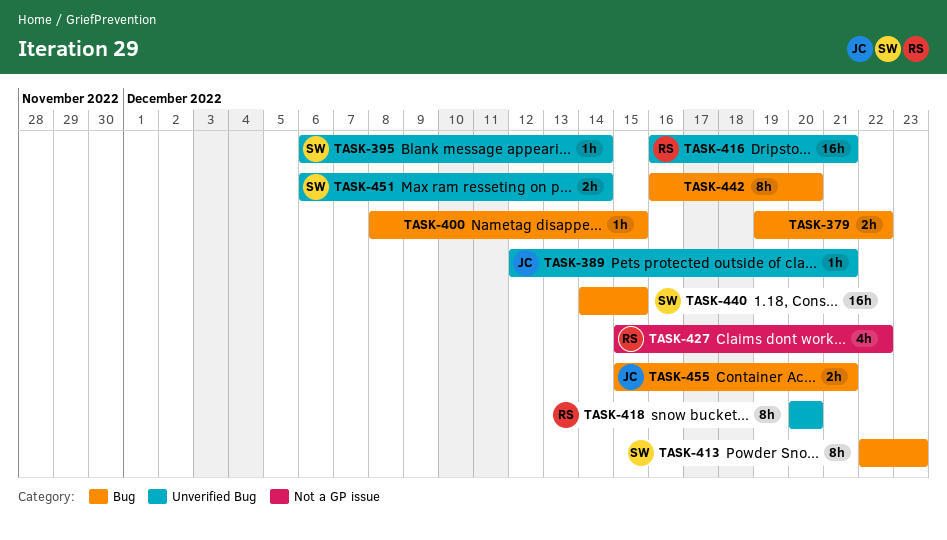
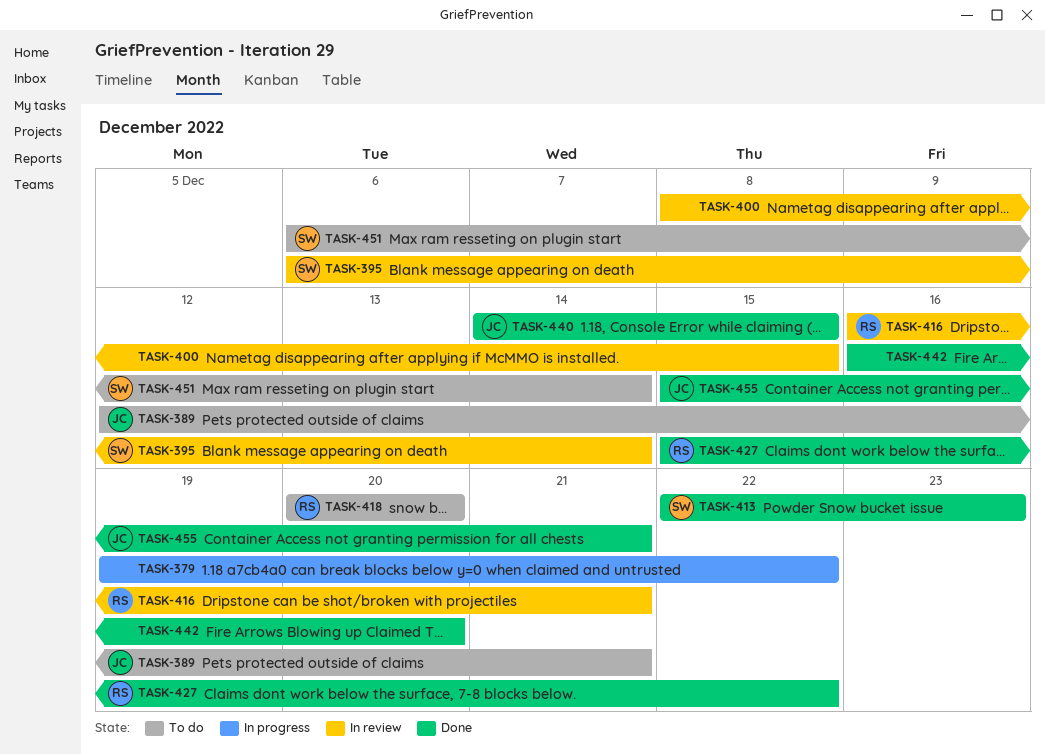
TASK-440, owner: SW -> JC

